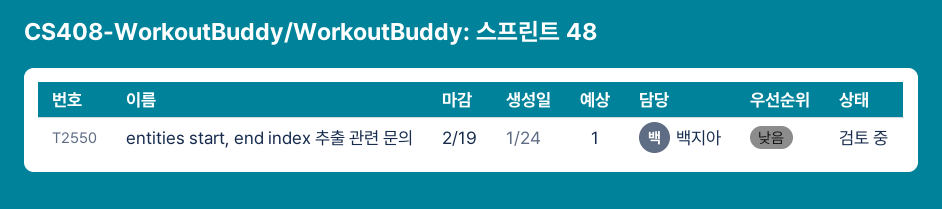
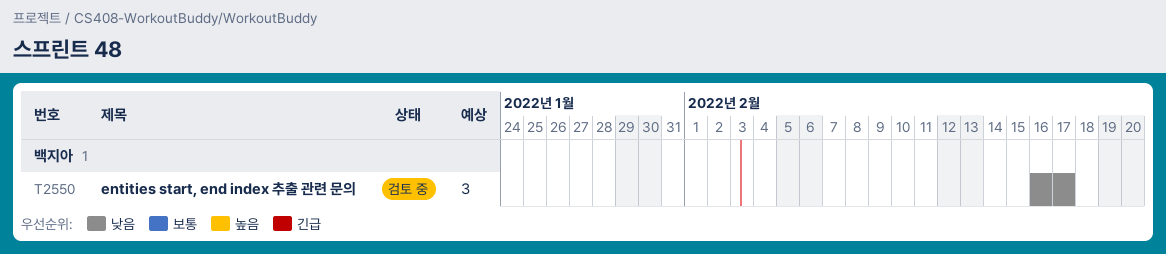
T2550, estimate: 1 -> 3
T2550, due: Feb 19 -> Feb 17

